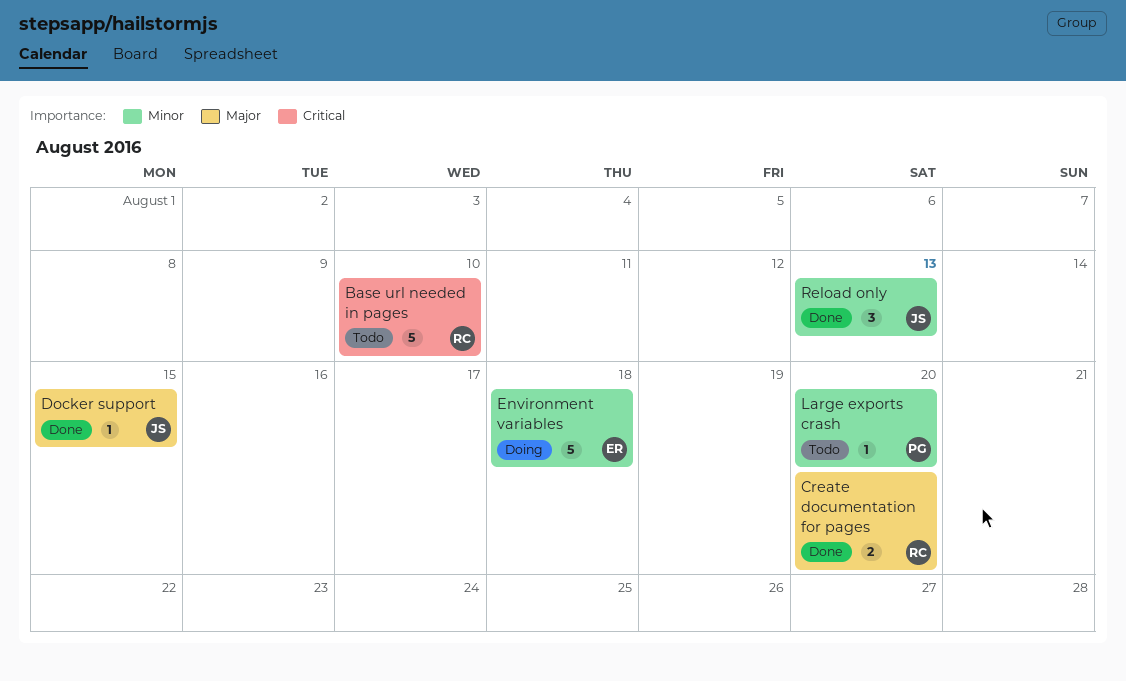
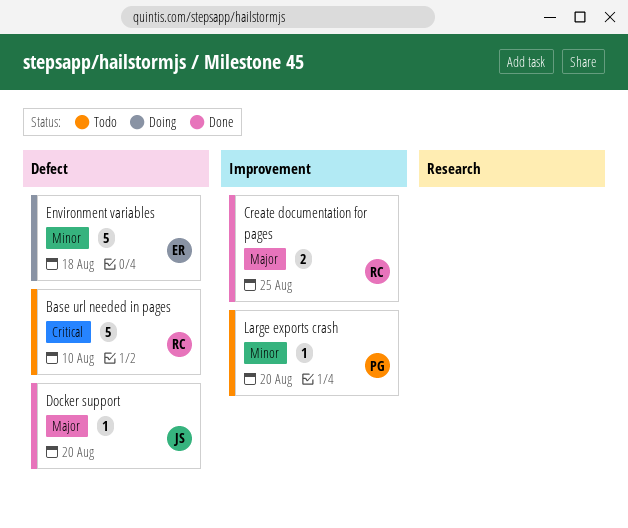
Create documentation for pages, due: Aug 20 -> Aug 25
Docker support, due: Aug 15 -> Aug 20
Reload only: present -> none

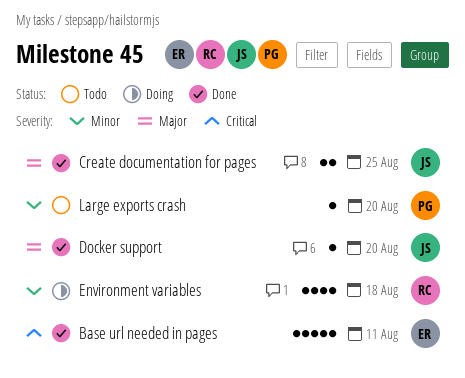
Base url needed in pages, status: Todo -> Done
Base url needed in pages, owner: RC -> ER
Base url needed in pages, due: Aug 10 -> Aug 11
Create documentation for pages, owner: RC -> JS
Environment variables, owner: ER -> RC
Environment variables, estimate: 5 -> 4

